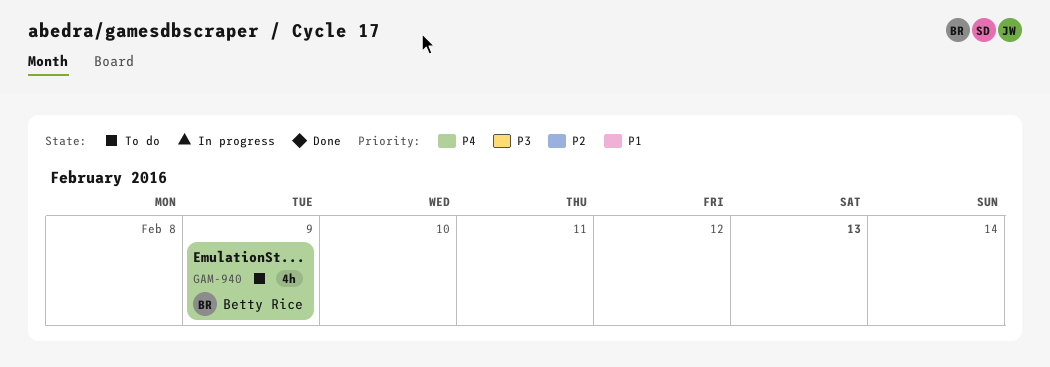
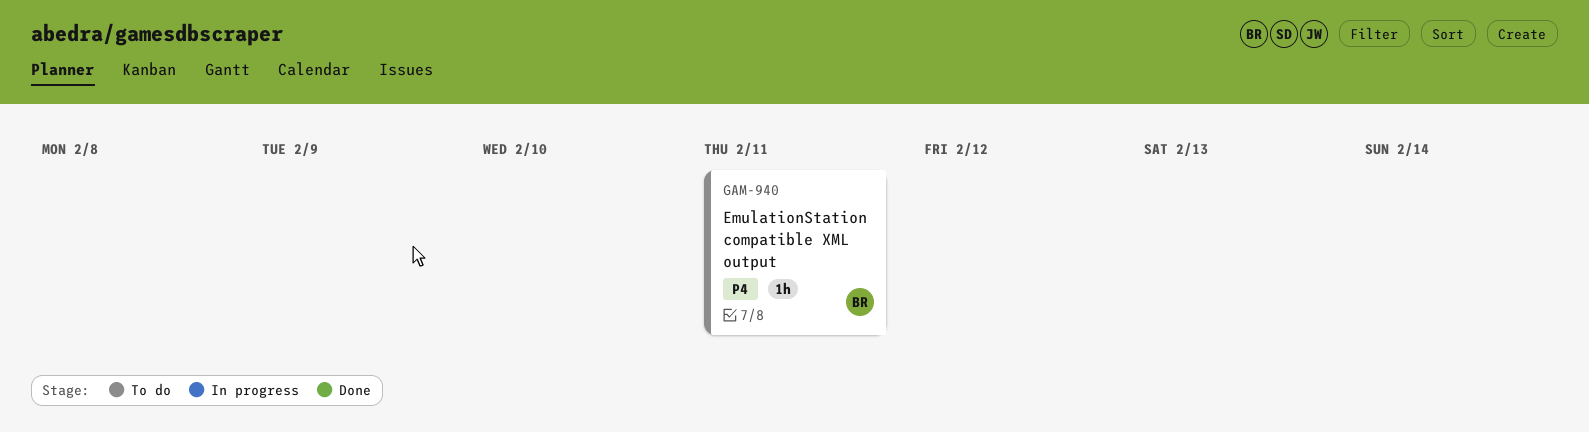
GAM-940, estimate: 4h -> 1h
GAM-940, due: Feb 9 -> Feb 11

